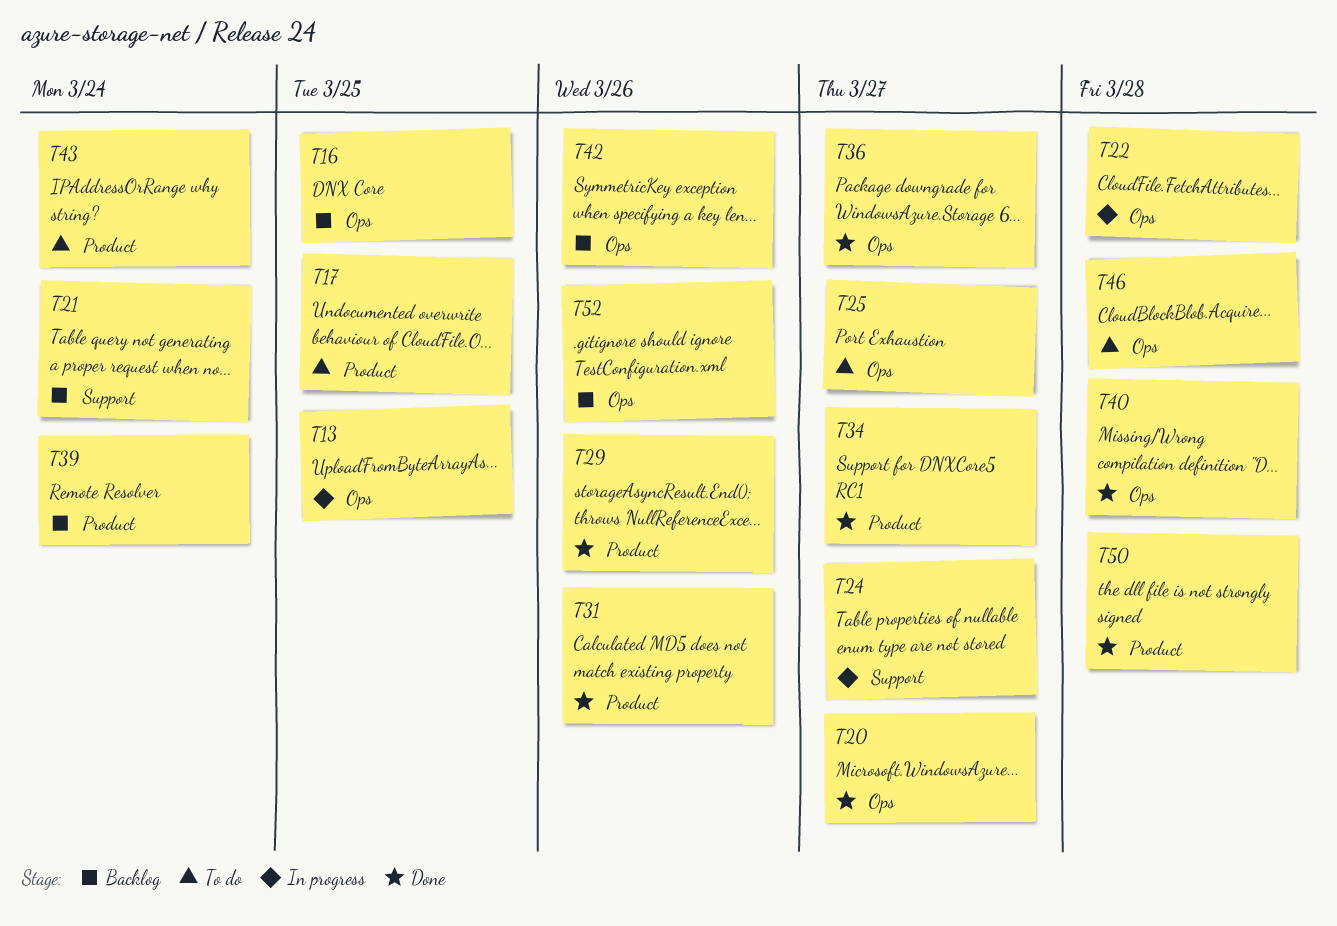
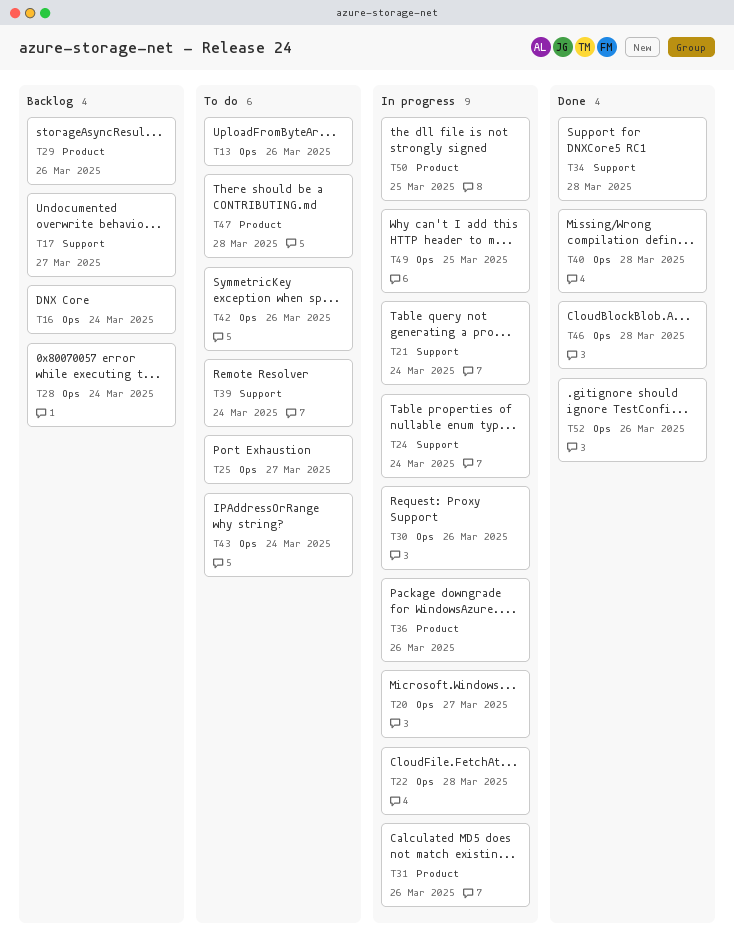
T13, status: In progress -> To do
T13, due: Mar 25 -> Mar 26
T16, due: Mar 25 -> Mar 24
T17, status: To do -> Backlog
T17, label: Product -> Support
T17, due: Mar 25 -> Mar 27
T20, status: Done -> In progress
T21, status: Backlog -> In progress
T24, due: Mar 27 -> Mar 24
T28: none -> present
T29, status: Done -> Backlog
T30: none -> present
T31, status: Done -> In progress
T34, label: Product -> Support
T34, due: Mar 27 -> Mar 28
T36, status: Done -> In progress
T36, label: Ops -> Product
T36, due: Mar 27 -> Mar 26
T39, status: Backlog -> To do
T39, label: Product -> Support
T42, status: Backlog -> To do
T43, label: Product -> Ops
T46, status: To do -> Done
T47: none -> present
T49: none -> present
T50, status: Done -> In progress
T50, due: Mar 28 -> Mar 25
T52, status: Backlog -> Done

